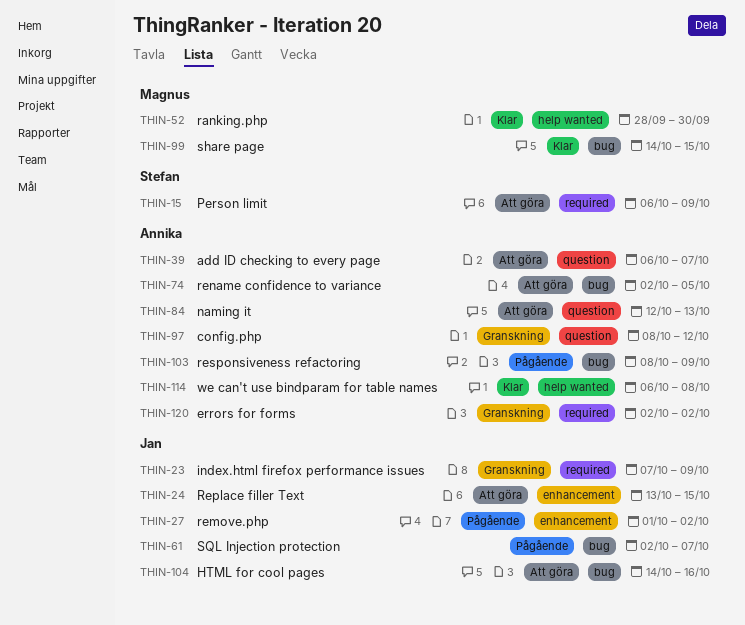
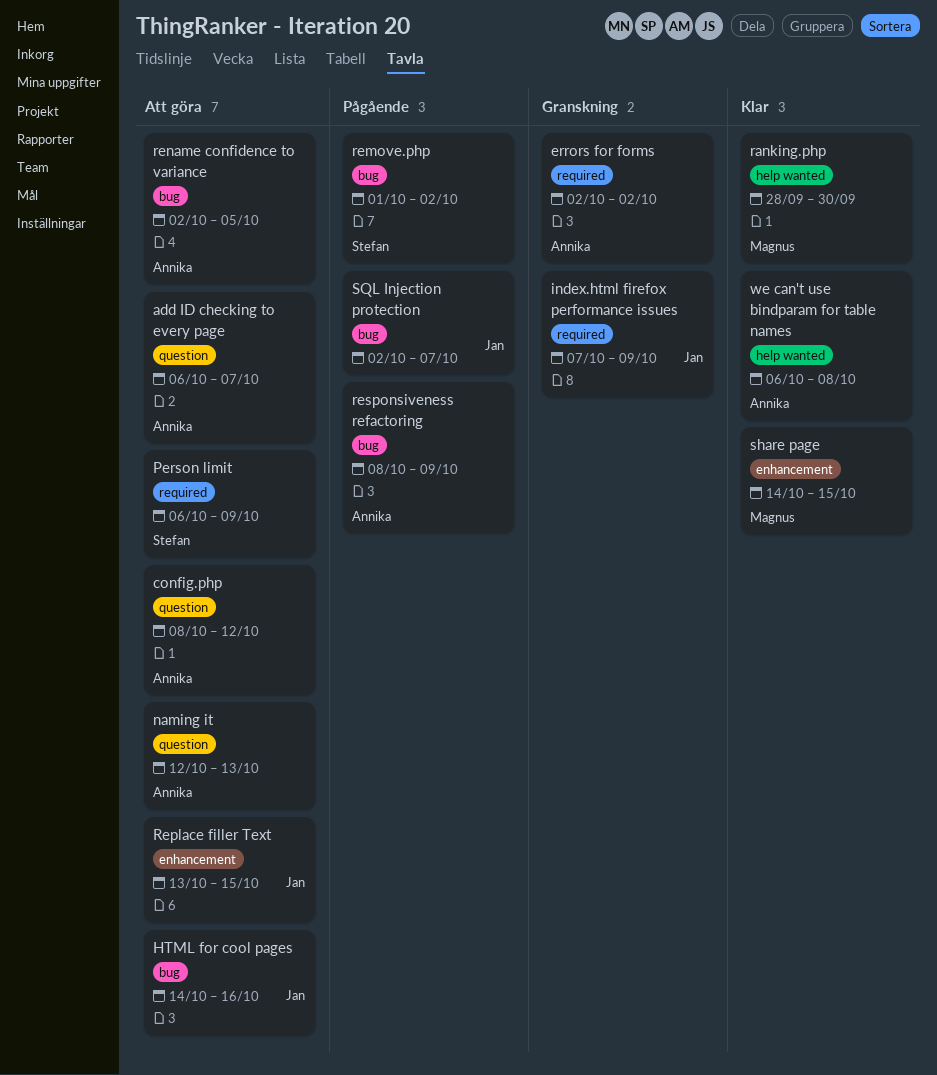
config.php, status: Granskning -> Att göra
remove.php, owner: Jan -> Stefan
remove.php, label: enhancement -> bug
share page, label: bug -> enhancement

